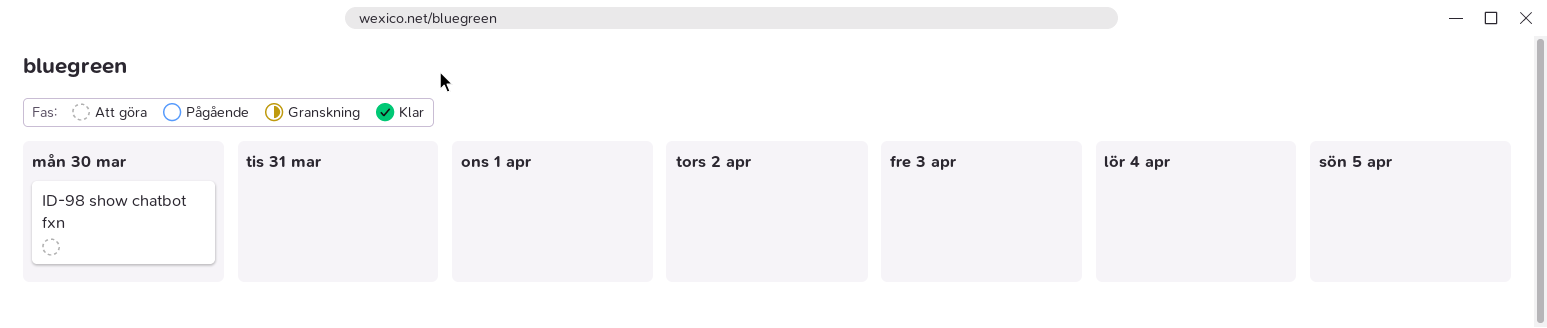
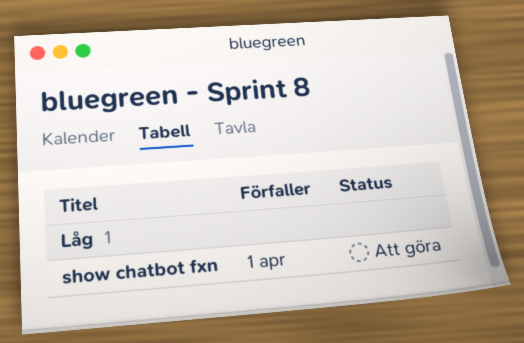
show chatbot fxn, due: Mar 30 -> Apr 1

